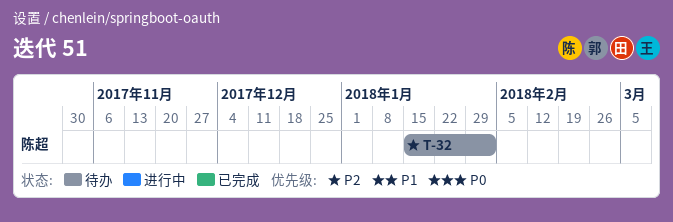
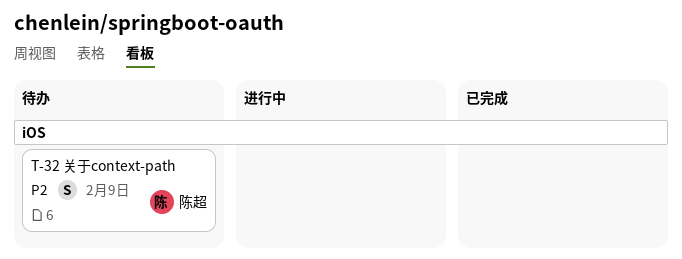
T-32, due: Feb 2 -> Feb 9

